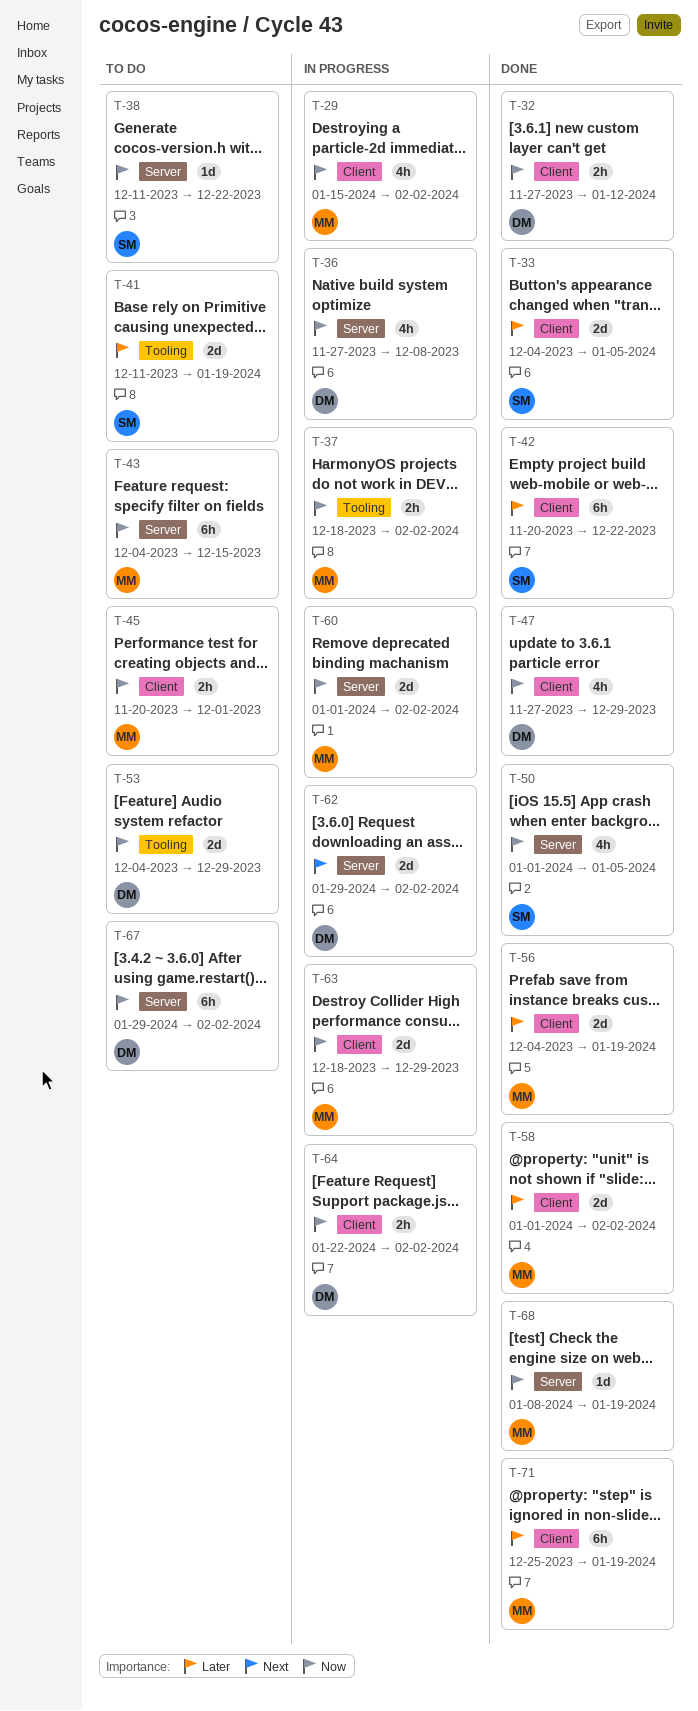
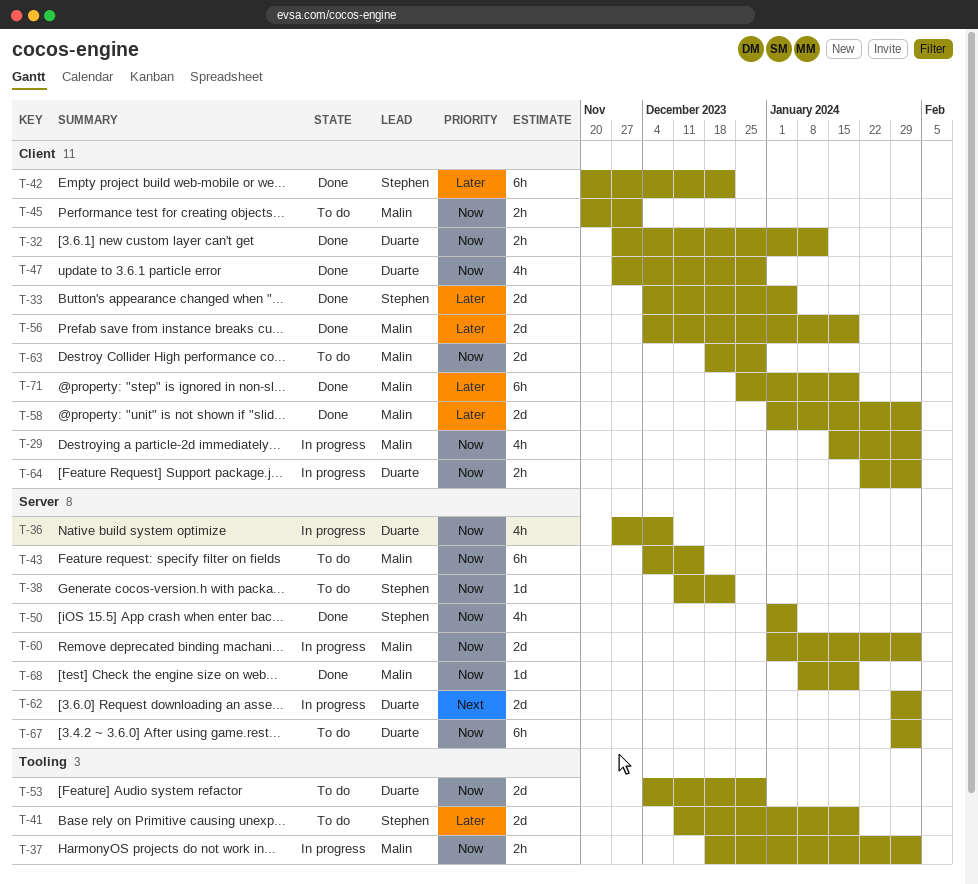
T-63, status: In progress -> To do

